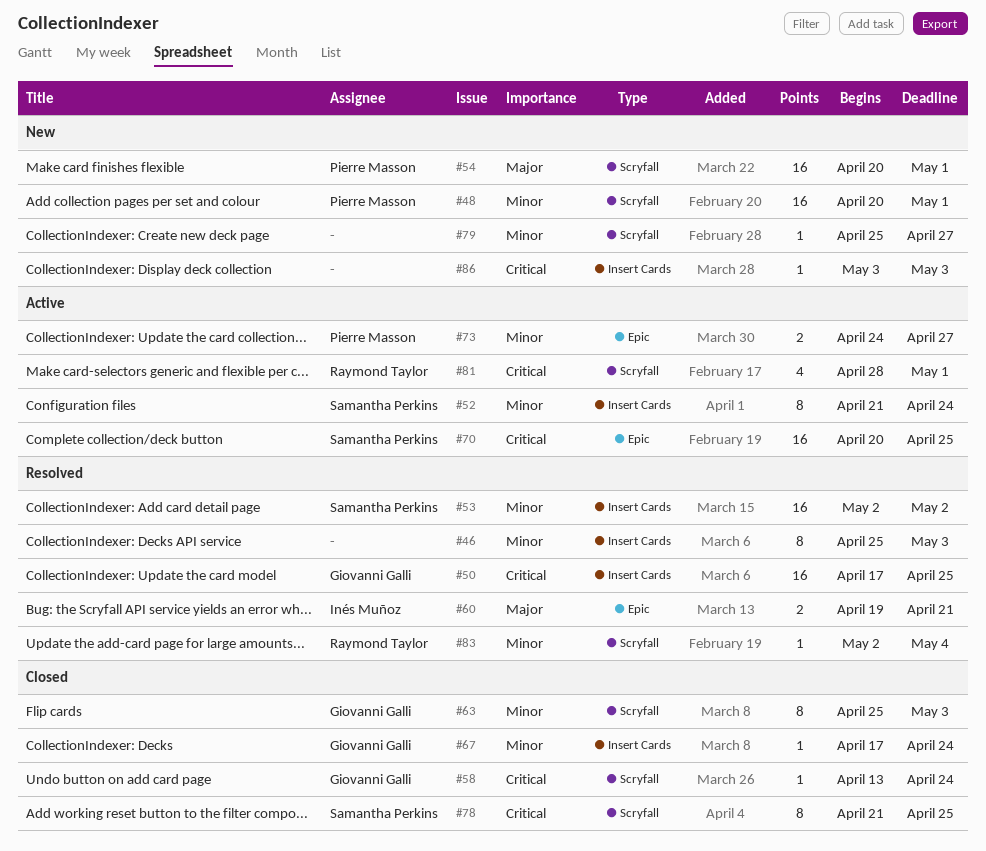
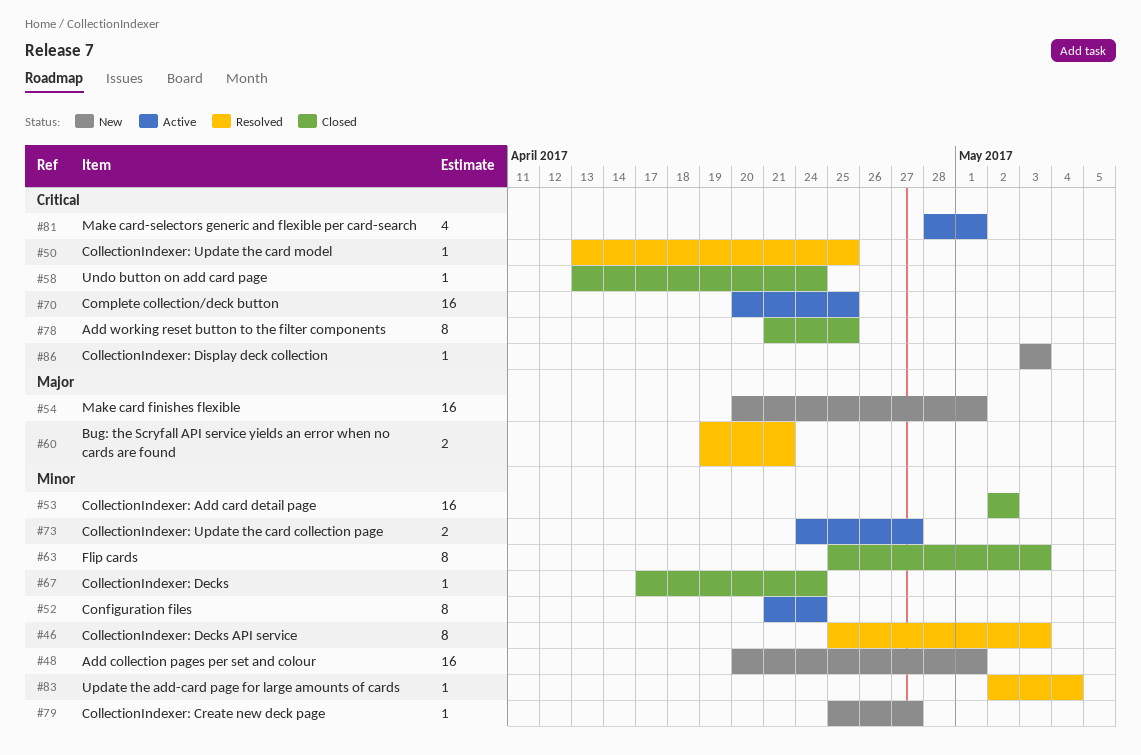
#50, estimate: 16 -> 1
#50, start: Apr 17 -> Apr 13
#53, status: Resolved -> Closed

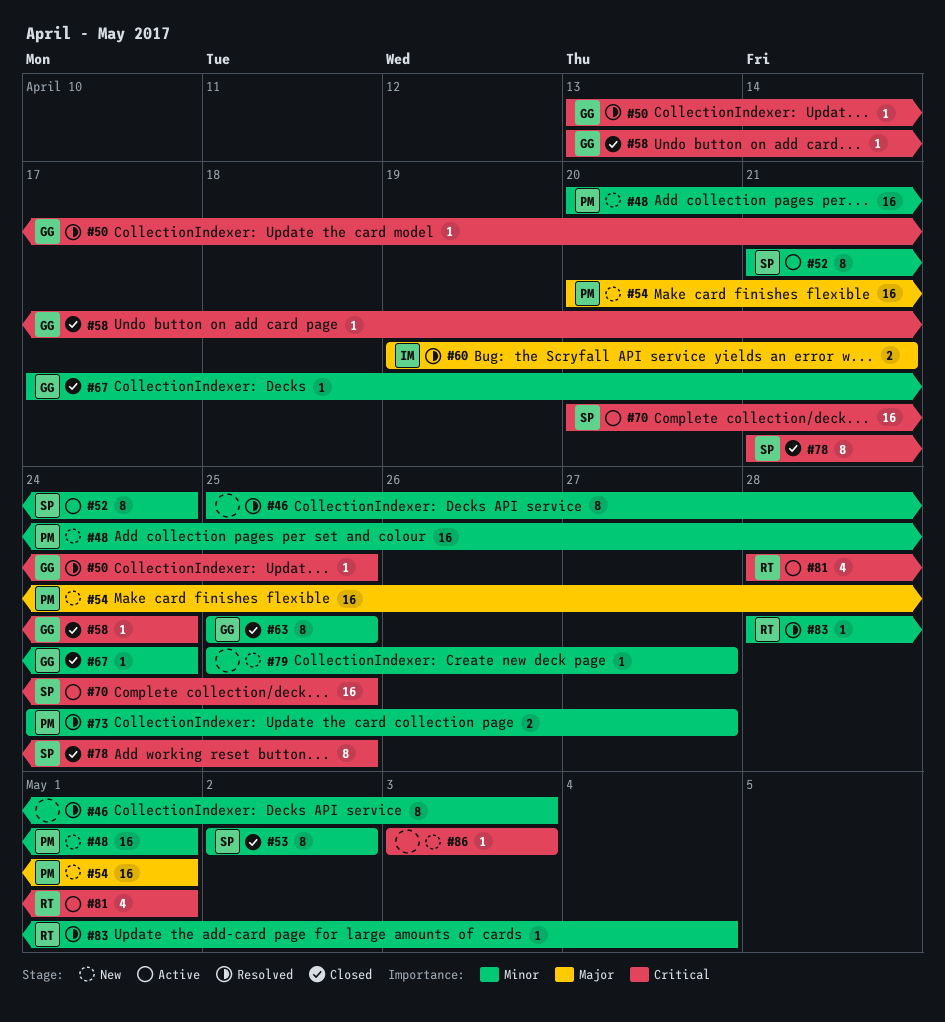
#53, estimate: 16 -> 8
#63, due: May 3 -> Apr 25
#73, status: Active -> Resolved
#83, start: May 2 -> Apr 28

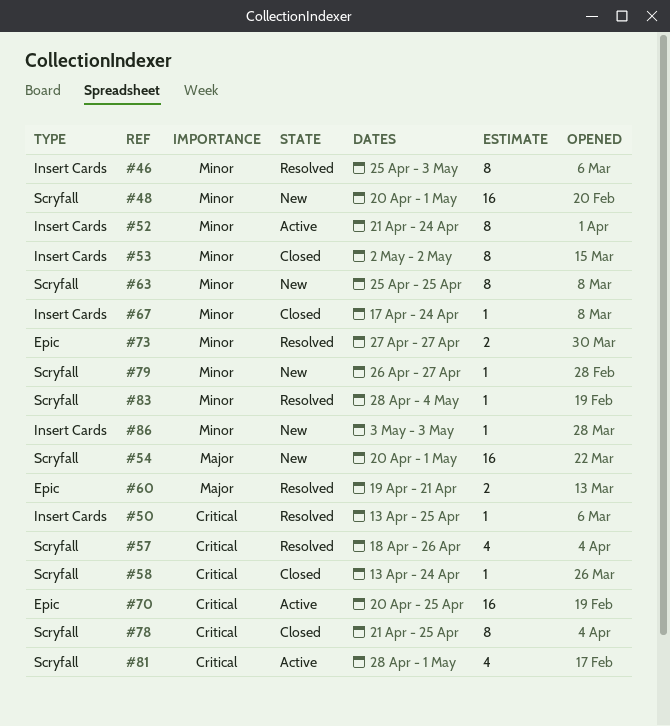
#57: none -> present
#63, status: Closed -> New
#73, start: Apr 24 -> Apr 27
#79, start: Apr 25 -> Apr 26
#86, priority: Critical -> Minor

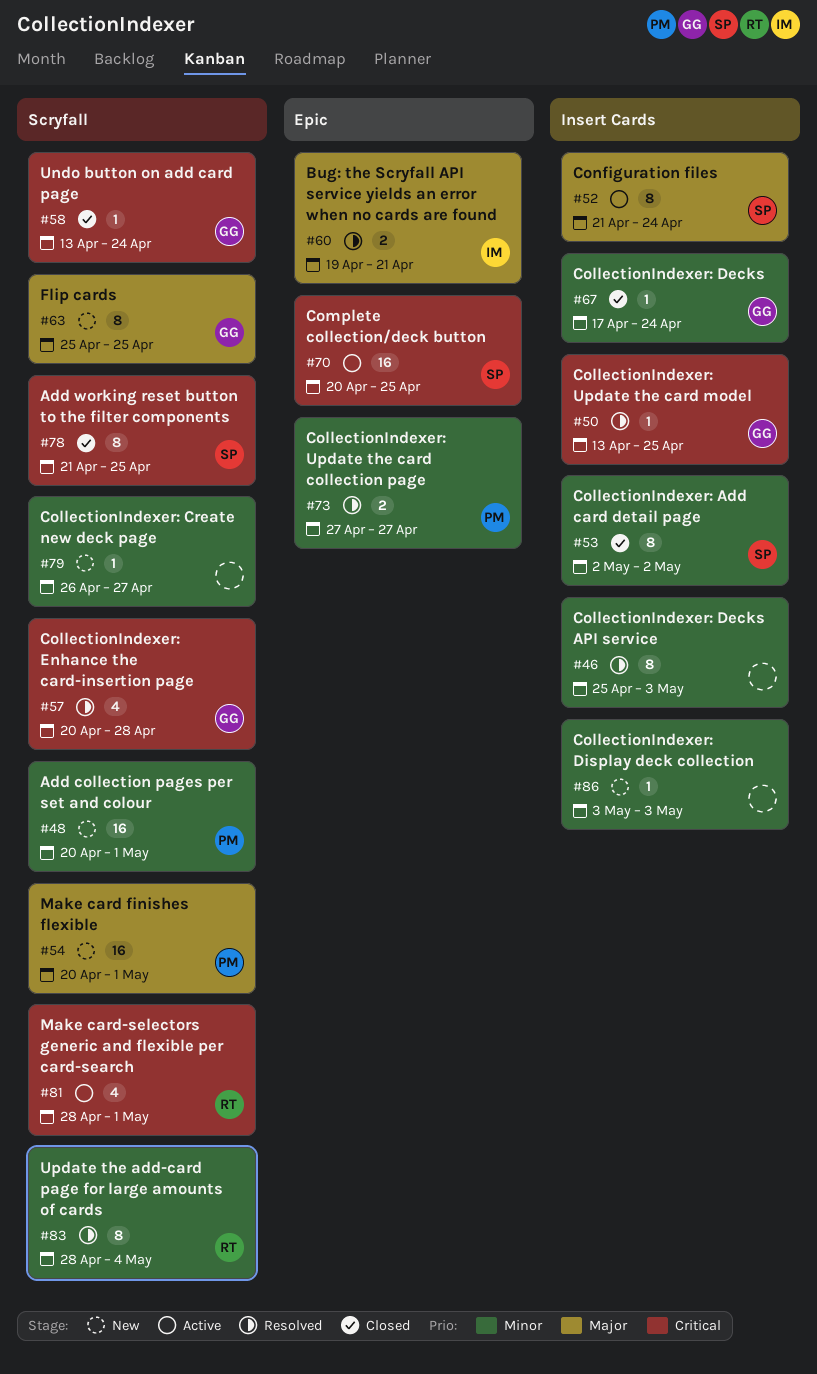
#52, priority: Minor -> Major
#57, start: Apr 18 -> Apr 20
#57, due: Apr 26 -> Apr 28
#63, priority: Minor -> Major
#83, estimate: 1 -> 8

